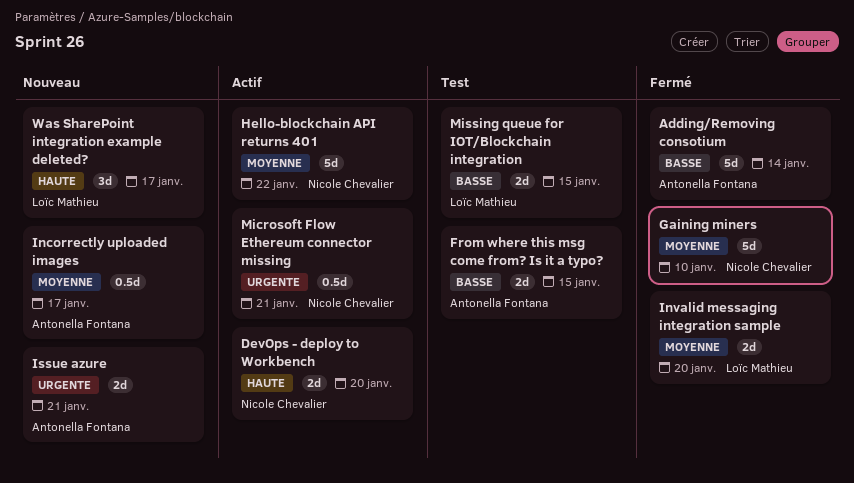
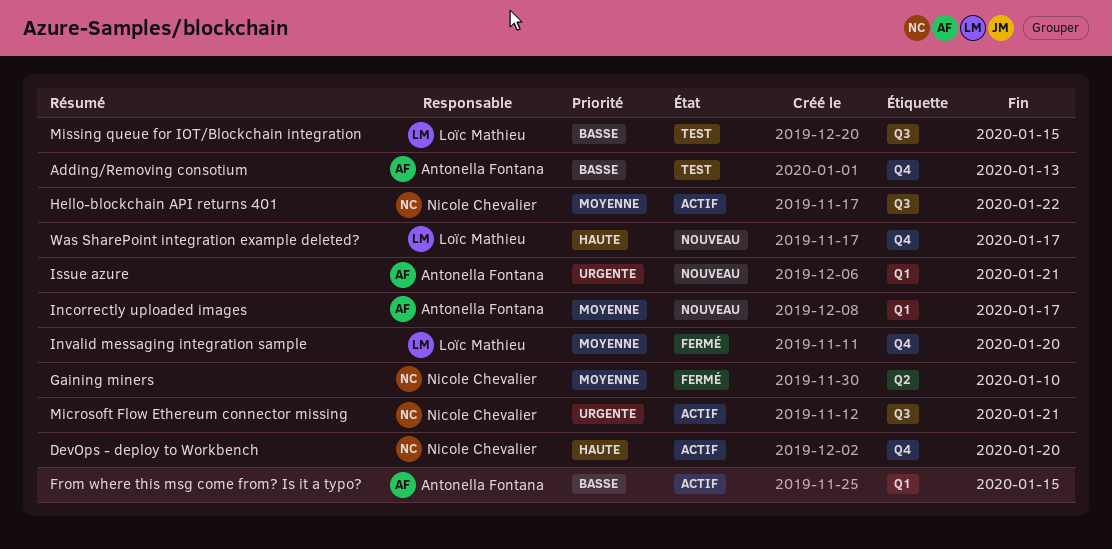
Adding/Removing consotium, status: Fermé -> Test
Adding/Removing consotium, due: Jan 14 -> Jan 13
From where this msg come from? Is it a typo?, status: Test -> Actif

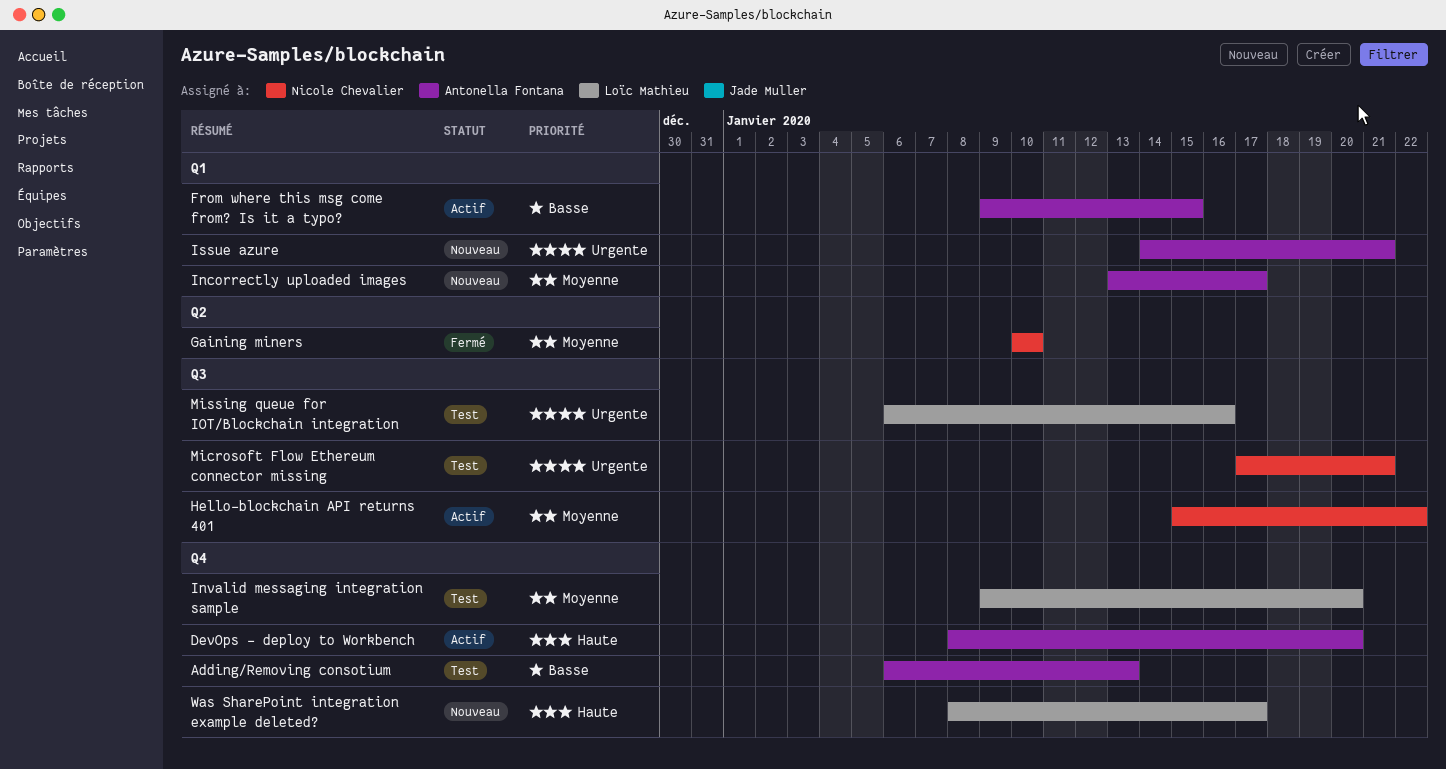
DevOps - deploy to Workbench, owner: Nicole Chevalier -> Antonella Fontana
Invalid messaging integration sample, status: Fermé -> Test
Microsoft Flow Ethereum connector missing, status: Actif -> Test
Missing queue for IOT/Blockchain integration, priority: Basse -> Urgente
Missing queue for IOT/Blockchain integration, due: Jan 15 -> Jan 16

